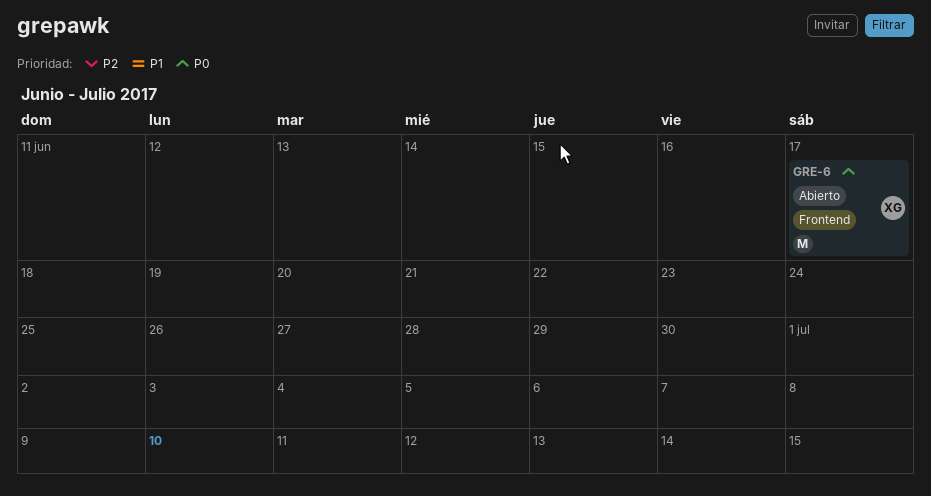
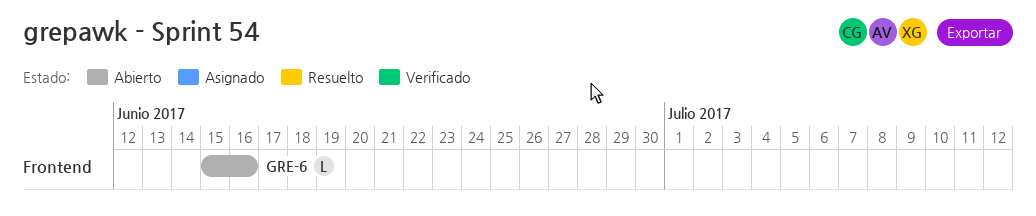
GRE-6, estimate: M -> L
GRE-6, due: Jun 17 -> Jun 16

